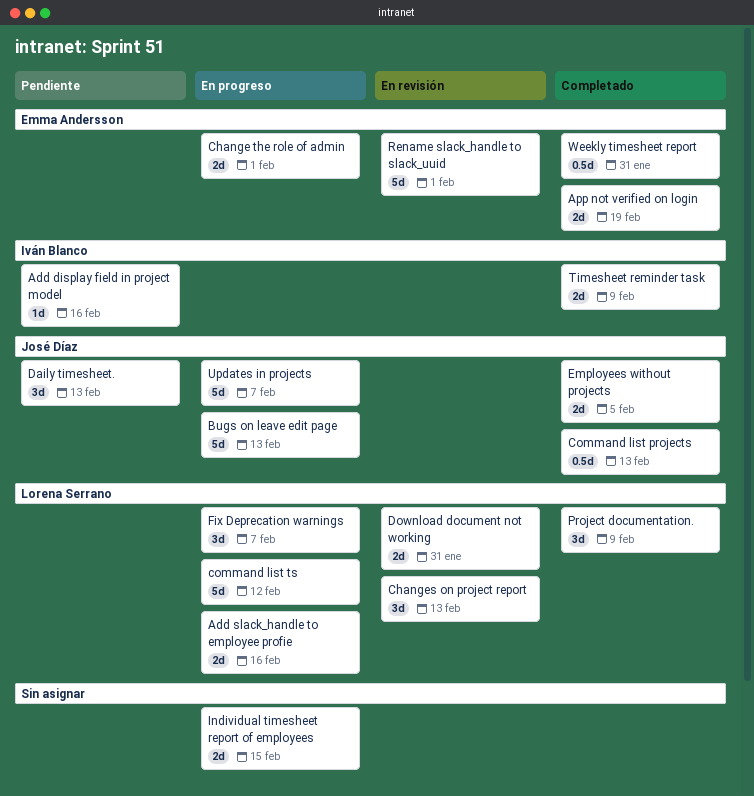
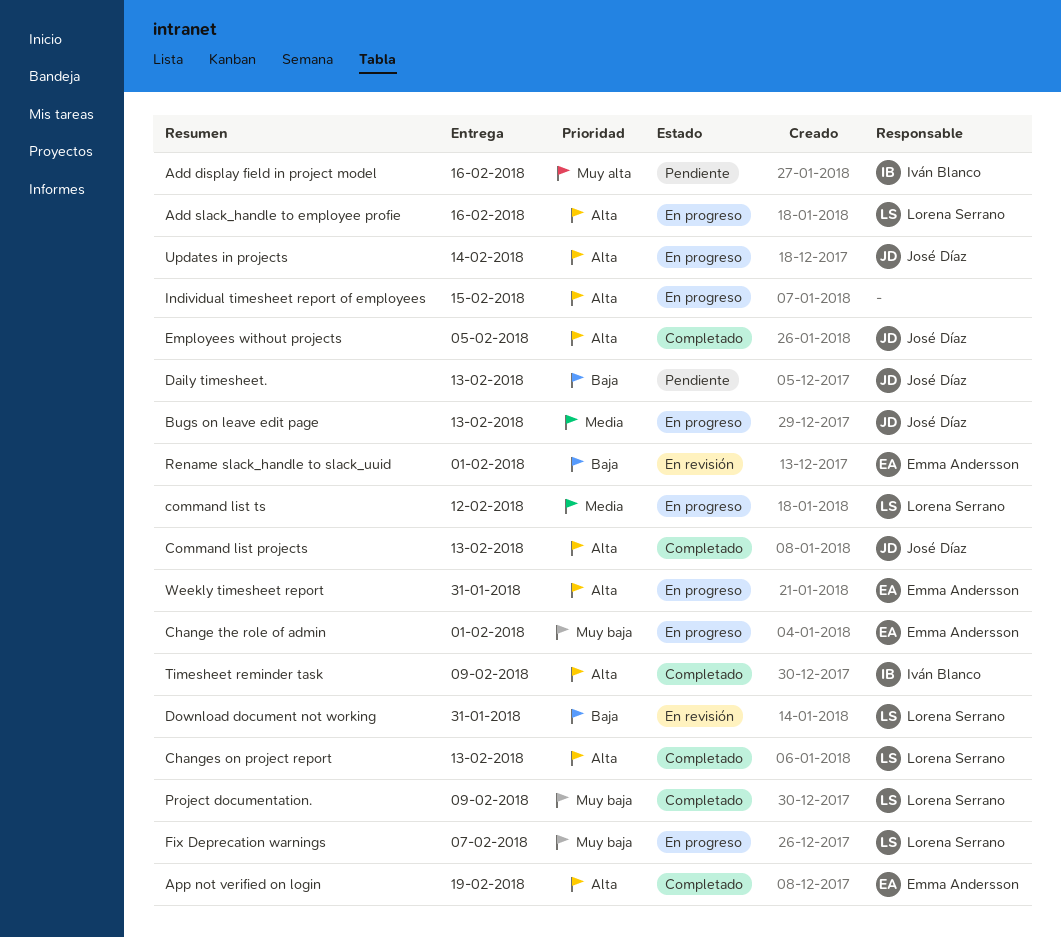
Changes on project report, status: En revisión -> Completado
Updates in projects, due: Feb 7 -> Feb 14
Weekly timesheet report, status: Completado -> En progreso

